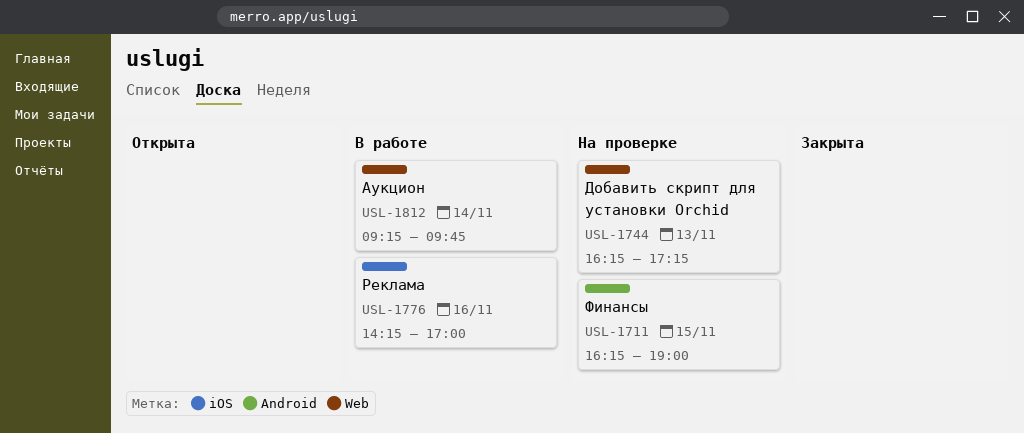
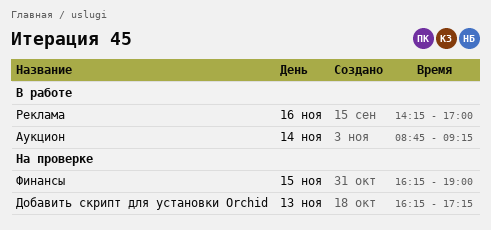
Аукцион, begins: 09:15 -> 08:45
Аукцион, ends: 09:45 -> 09:15

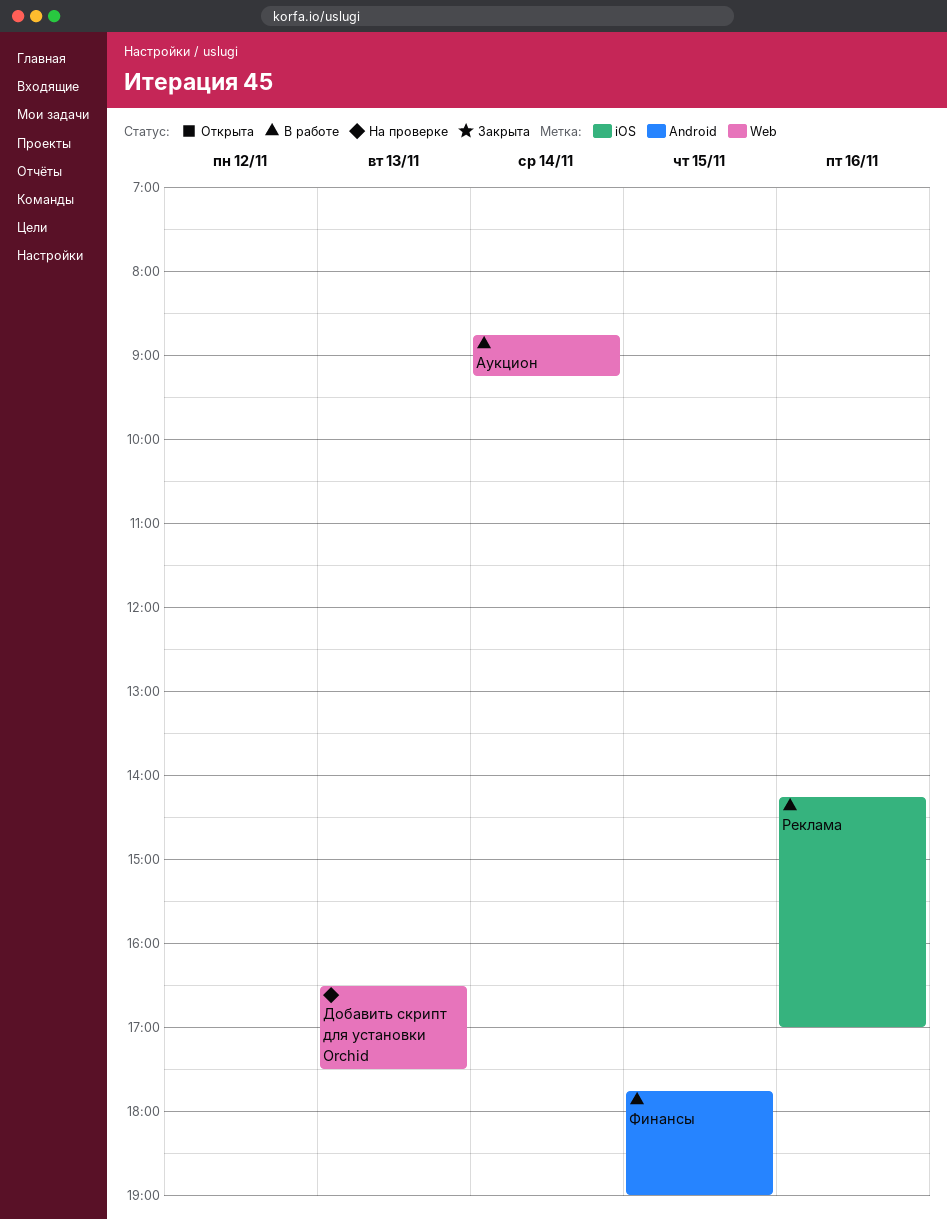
Добавить скрипт для установки Orchid, begins: 16:15 -> 16:30
Добавить скрипт для установки Orchid, ends: 17:15 -> 17:30
Финансы, status: На проверке -> В работе
Финансы, begins: 16:15 -> 17:45

